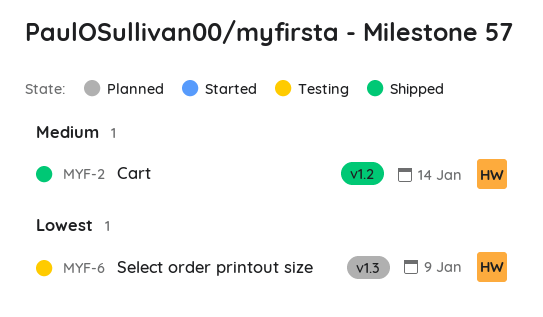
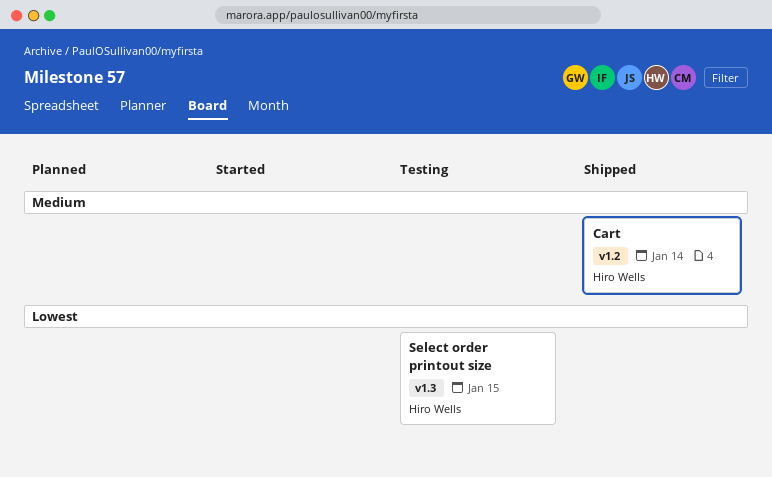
Select order printout size, due: Jan 9 -> Jan 15

